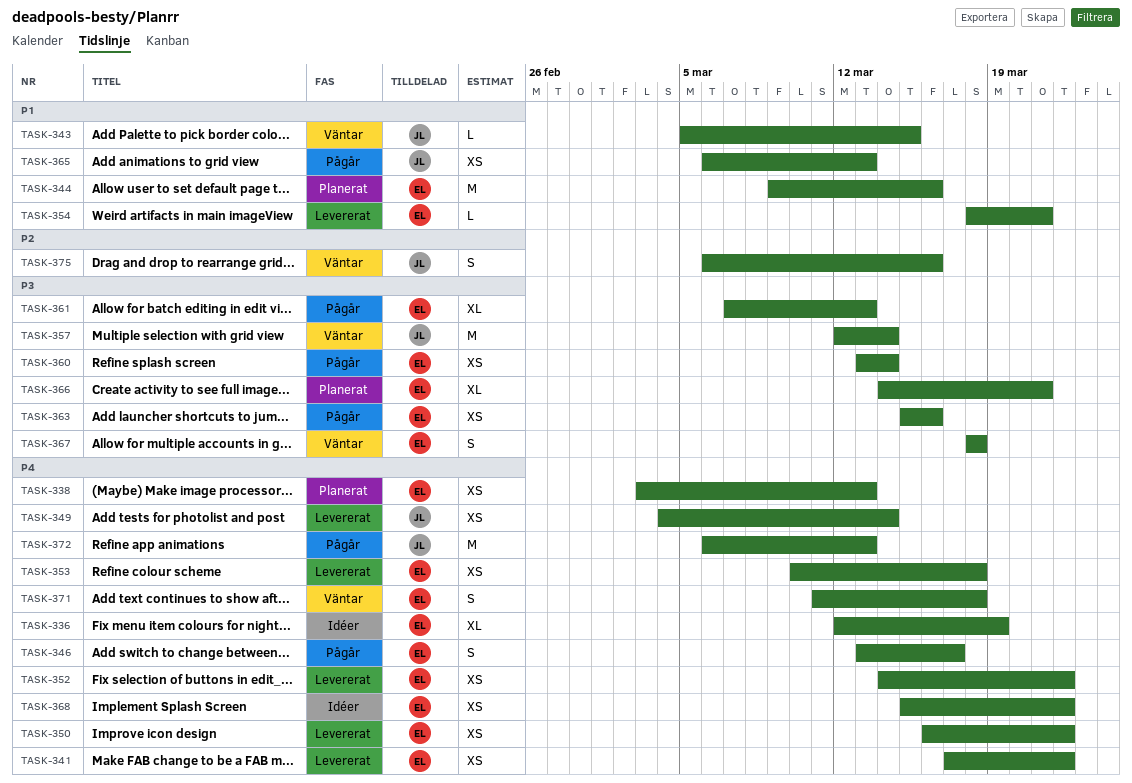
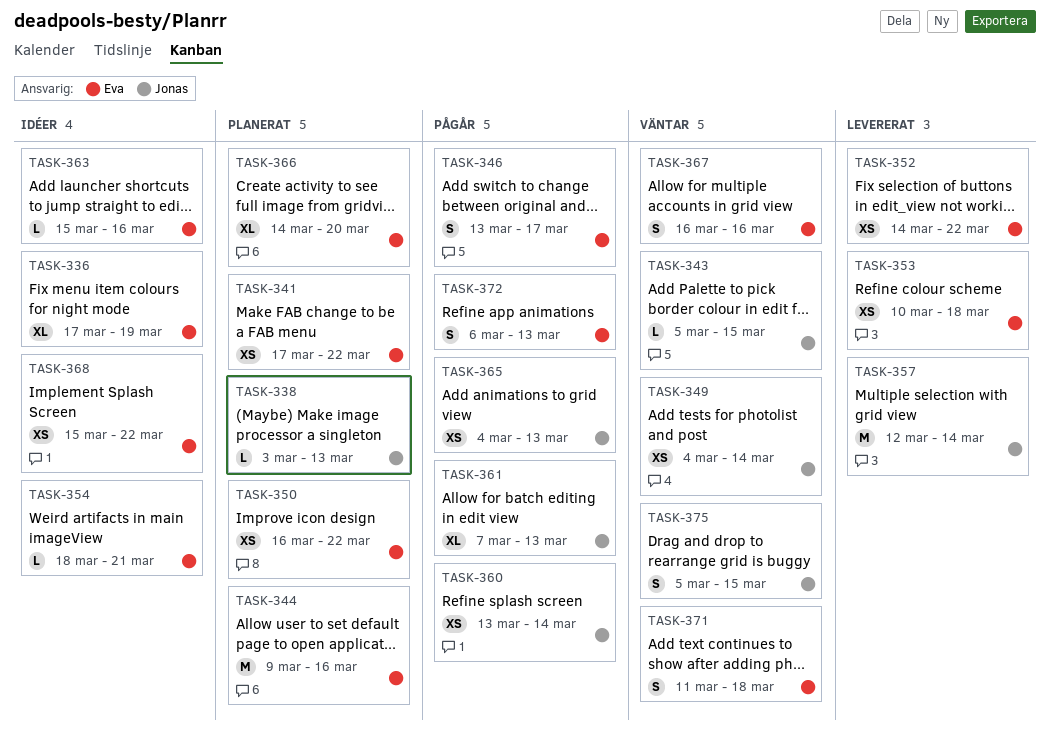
TASK-336, start: Mar 12 -> Mar 17
TASK-338, owner: Eva -> Jonas
TASK-338, estimate: XS -> L
TASK-341, status: Levererat -> Planerat
TASK-349, status: Levererat -> Väntar
TASK-350, status: Levererat -> Planerat
TASK-354, status: Levererat -> Idéer
TASK-357, status: Väntar -> Levererat
TASK-360, owner: Eva -> Jonas
TASK-361, owner: Eva -> Jonas
TASK-363, status: Pågår -> Idéer
TASK-363, estimate: XS -> L
TASK-365, start: Mar 6 -> Mar 4
TASK-366, due: Mar 21 -> Mar 20
TASK-367, start: Mar 18 -> Mar 16
TASK-367, due: Mar 18 -> Mar 16
TASK-372, owner: Jonas -> Eva
TASK-372, estimate: M -> S
TASK-375, start: Mar 6 -> Mar 5
TASK-375, due: Mar 16 -> Mar 15

